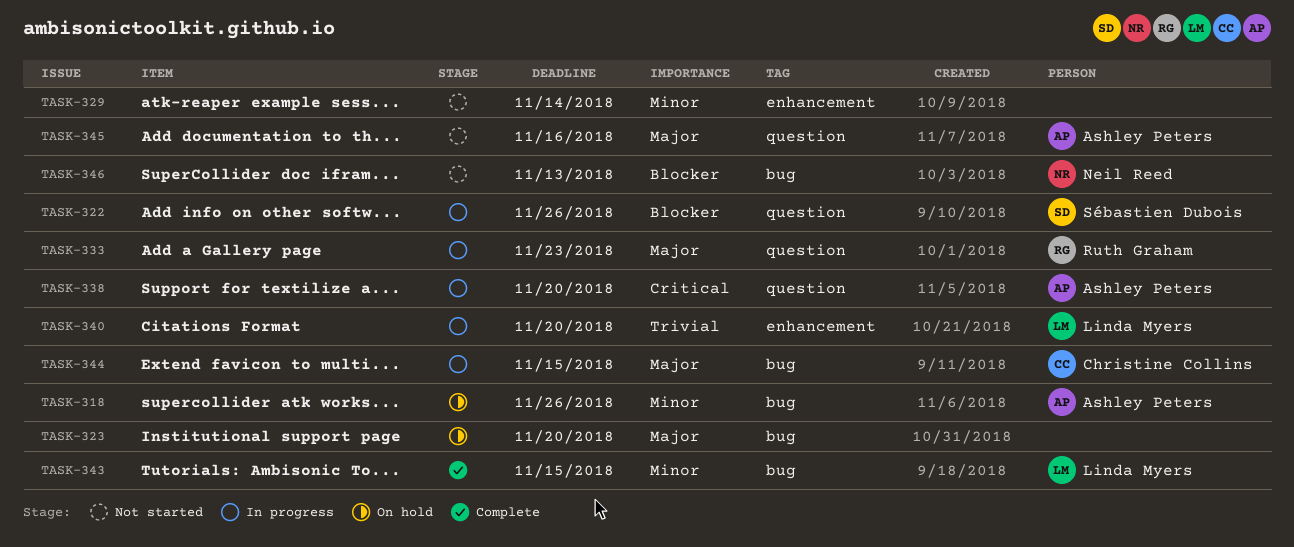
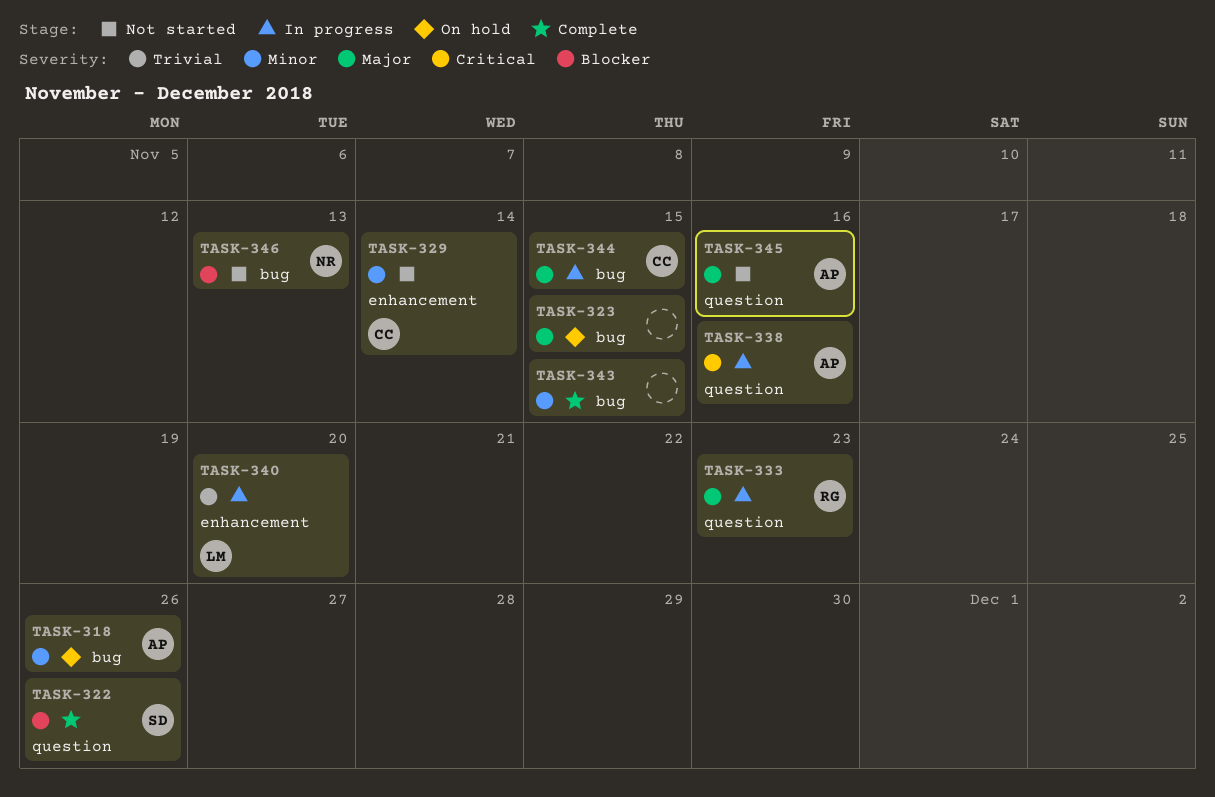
TASK-322, status: In progress -> Complete
TASK-323, due: Nov 20 -> Nov 15
TASK-329, owner: none -> Christine Collins
TASK-338, due: Nov 20 -> Nov 16
TASK-343, owner: Linda Myers -> none

